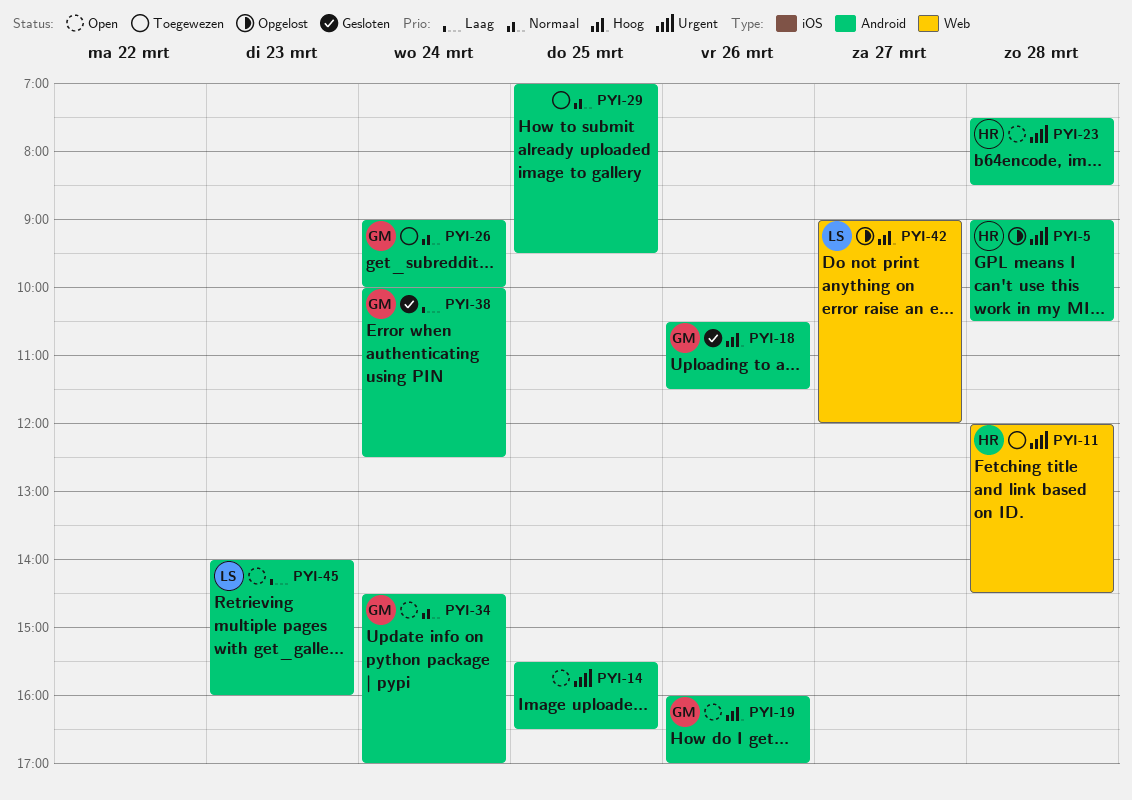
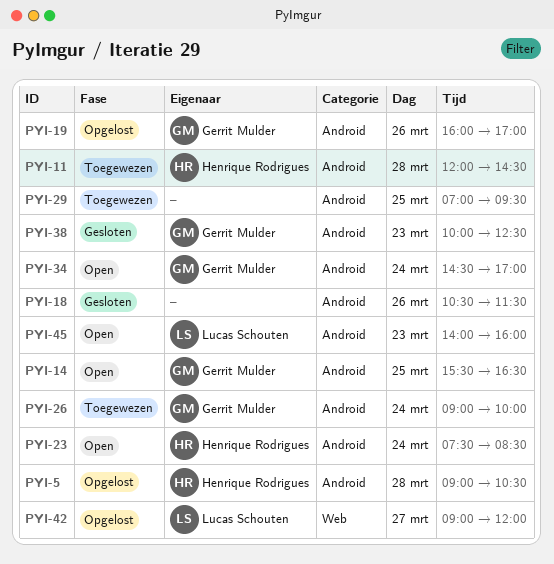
PYI-11, label: Web -> Android
PYI-14, owner: none -> Gerrit Mulder
PYI-18, owner: Gerrit Mulder -> none
PYI-19, status: Open -> Opgelost
PYI-23, day: Mar 28 -> Mar 24
PYI-38, day: Mar 24 -> Mar 23

